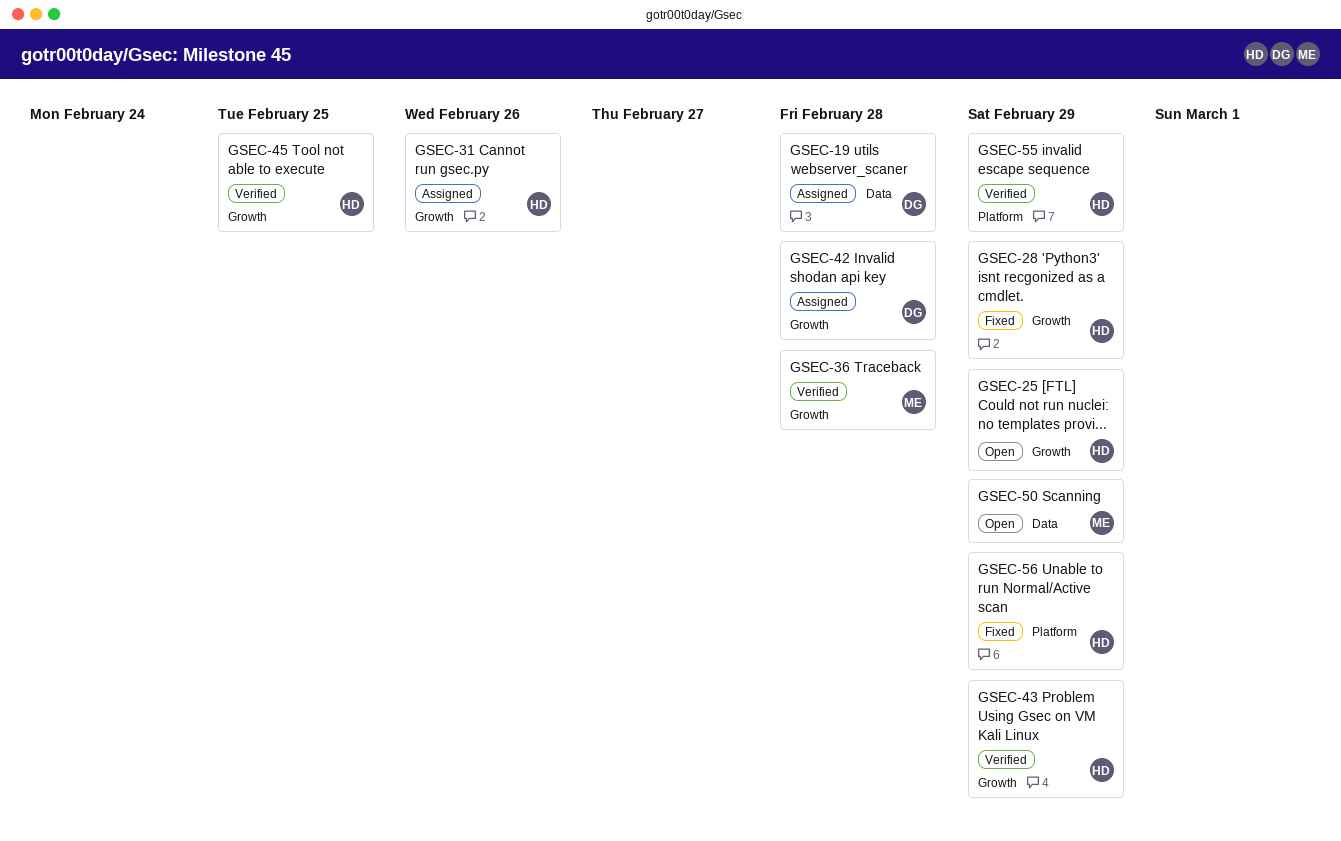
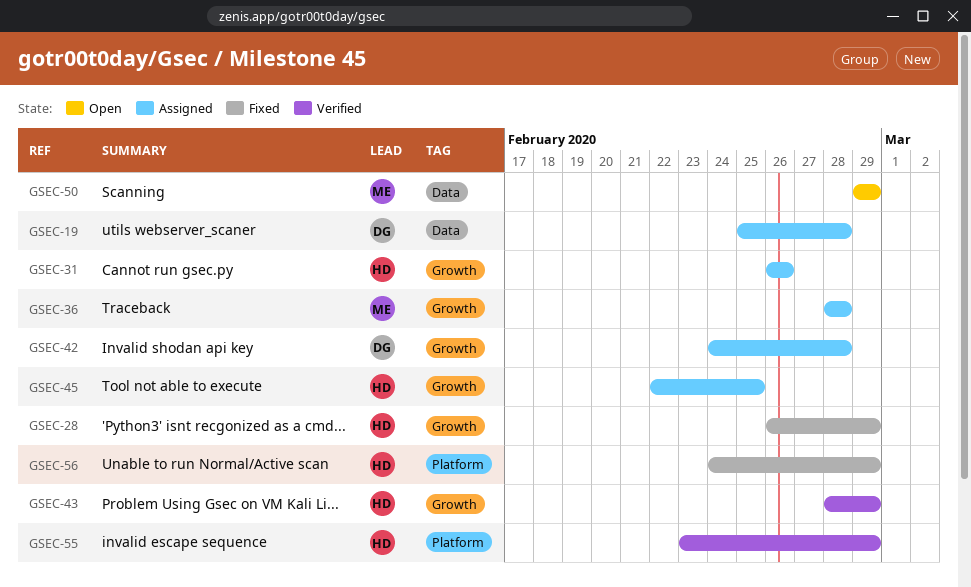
GSEC-25: present -> none
GSEC-36, status: Verified -> Assigned
GSEC-45, status: Verified -> Assigned

